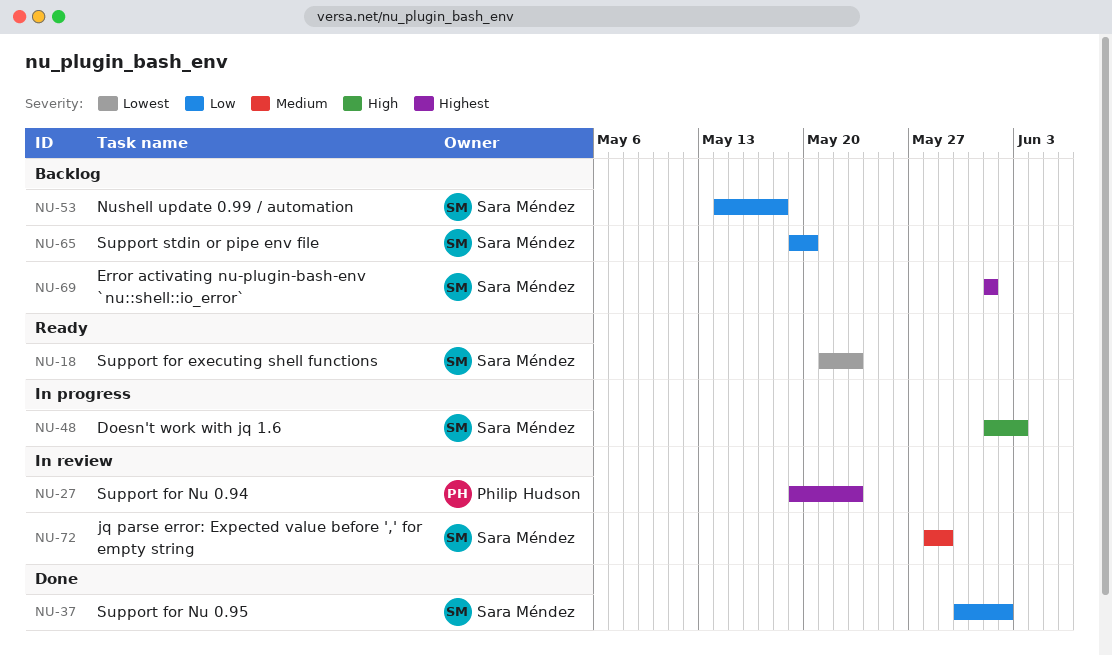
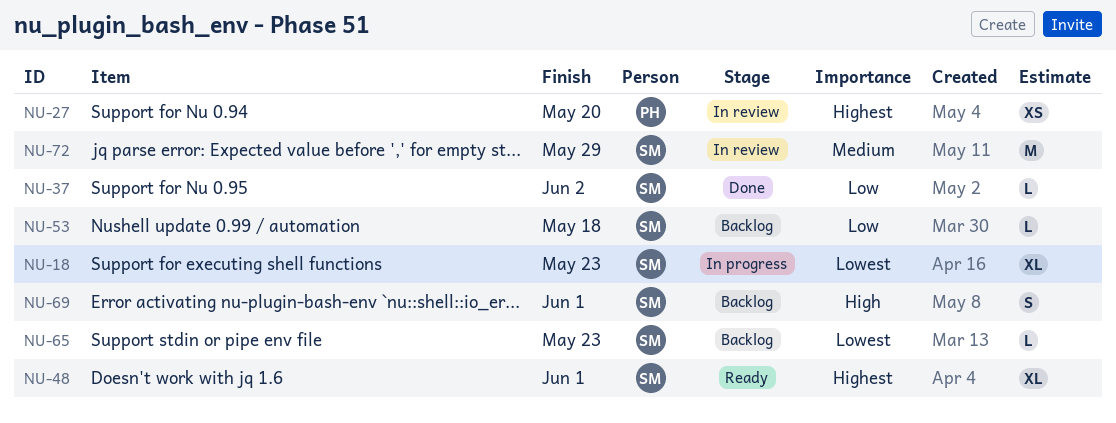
NU-18, status: Ready -> In progress
NU-27, due: May 23 -> May 20
NU-48, status: In progress -> Ready
NU-48, priority: High -> Highest
NU-48, due: Jun 3 -> Jun 1
NU-65, priority: Low -> Lowest
NU-65, due: May 20 -> May 23
NU-69, priority: Highest -> High

